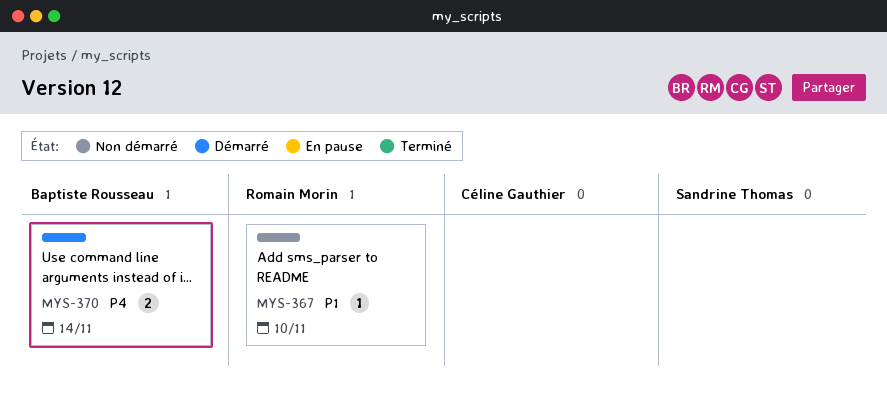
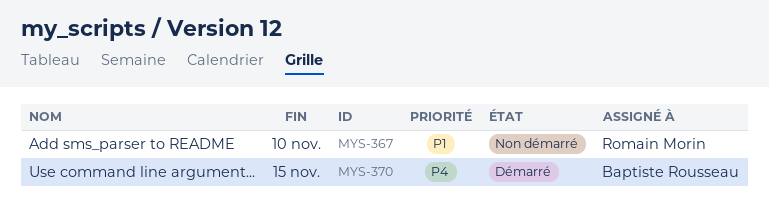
MYS-370, due: Nov 14 -> Nov 15

